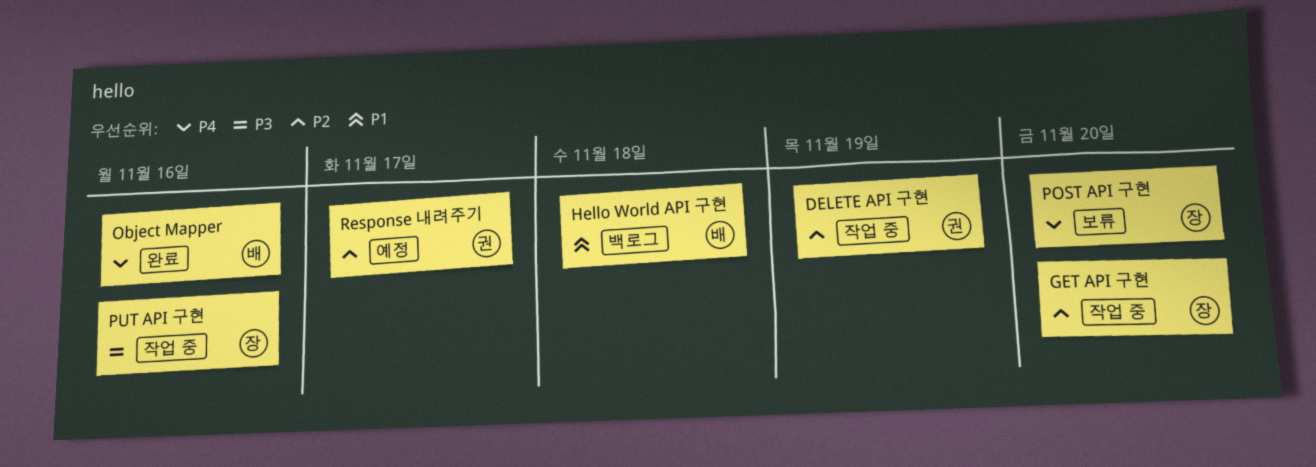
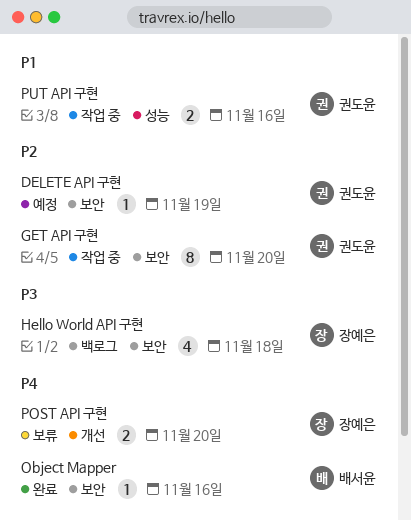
DELETE API 구현, status: 작업 중 -> 예정
GET API 구현, owner: 장예은 -> 권도윤
Hello World API 구현, owner: 배서윤 -> 장예은
Hello World API 구현, priority: P1 -> P3
PUT API 구현, owner: 장예은 -> 권도윤
PUT API 구현, priority: P3 -> P1
Response 내려주기: present -> none

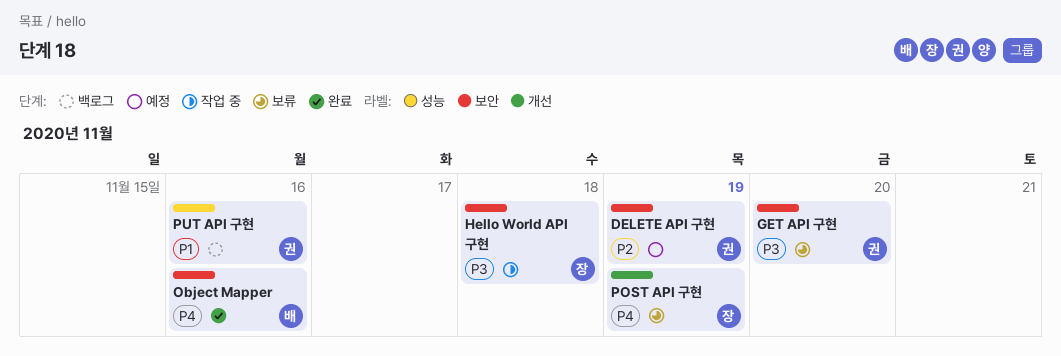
GET API 구현, status: 작업 중 -> 보류
GET API 구현, priority: P2 -> P3
Hello World API 구현, status: 백로그 -> 작업 중
POST API 구현, due: Nov 20 -> Nov 19
PUT API 구현, status: 작업 중 -> 백로그

